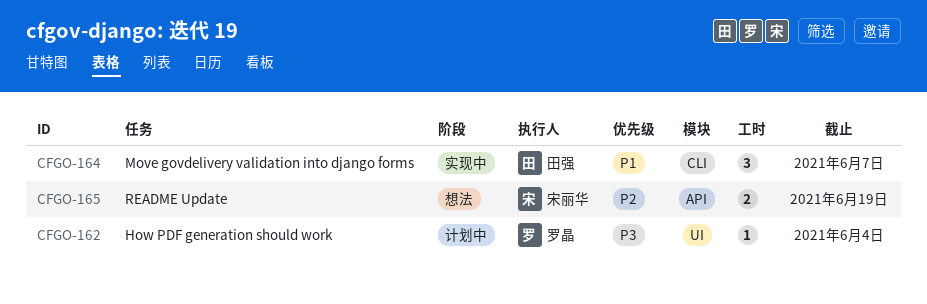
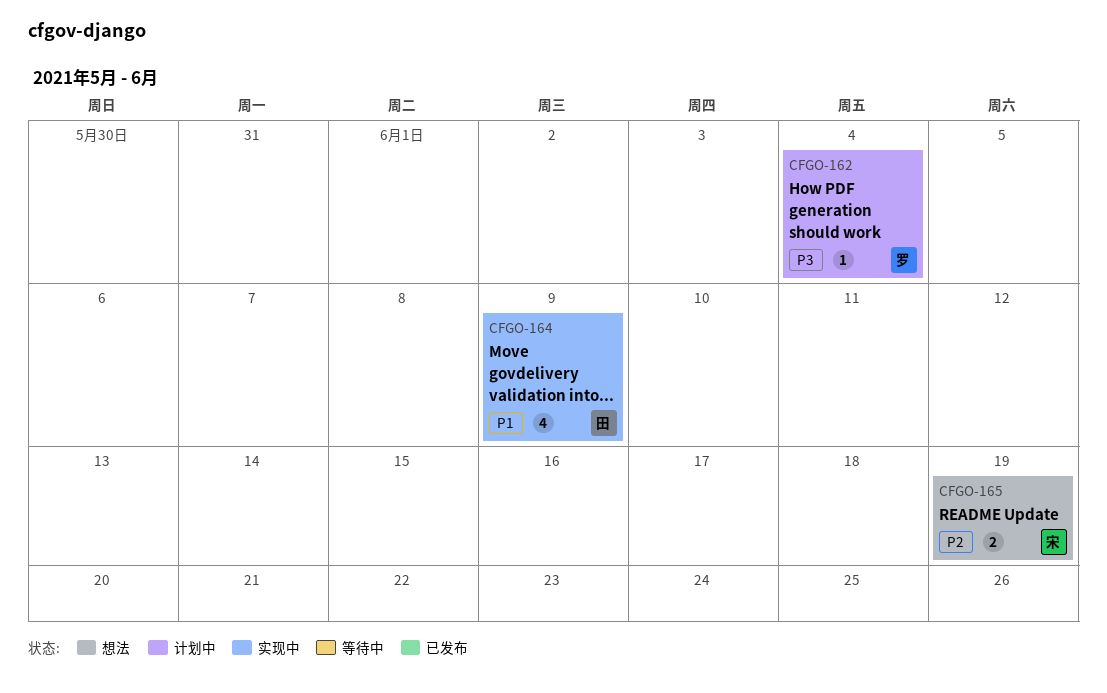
CFGO-164, estimate: 3 -> 4
CFGO-164, due: Jun 7 -> Jun 9

